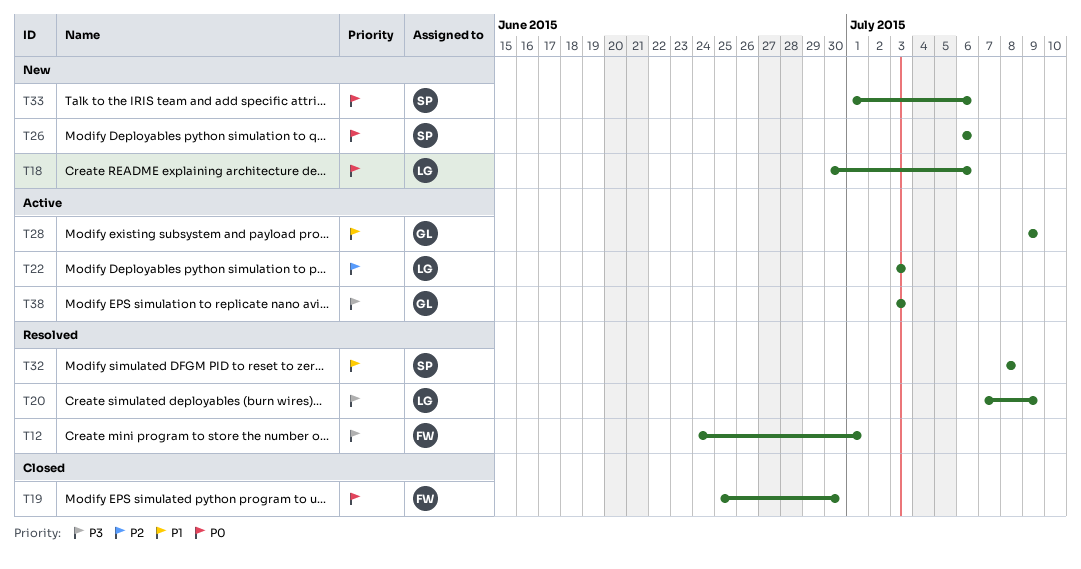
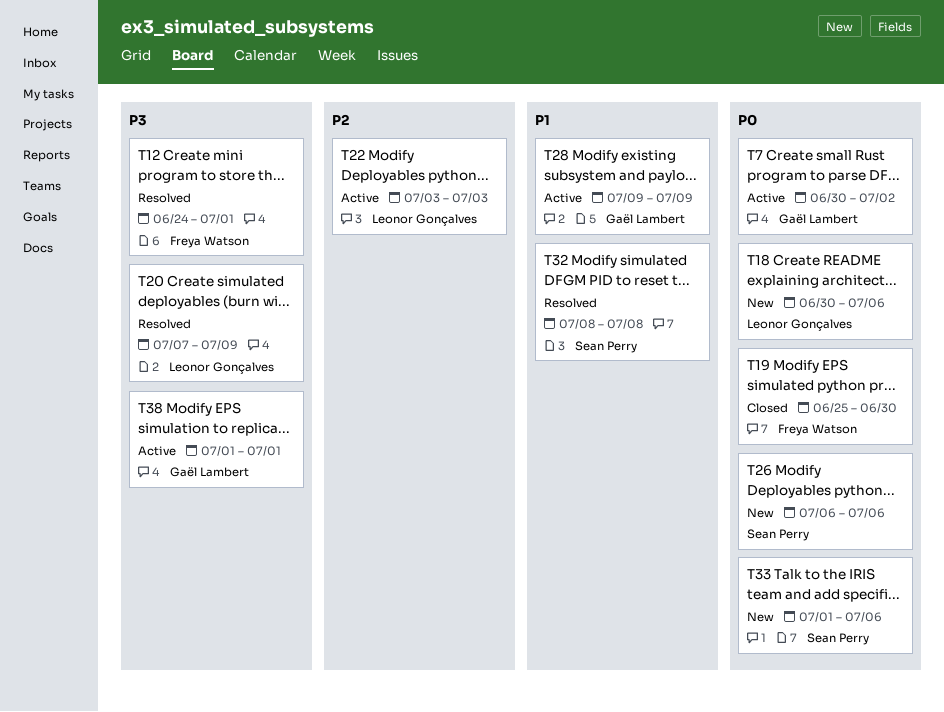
T7: none -> present
T38, start: Jul 3 -> Jul 1
T38, due: Jul 3 -> Jul 1

